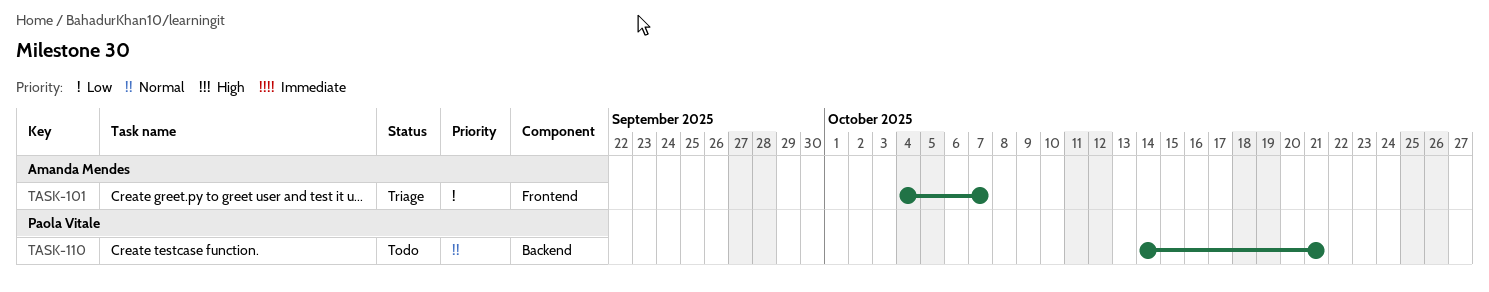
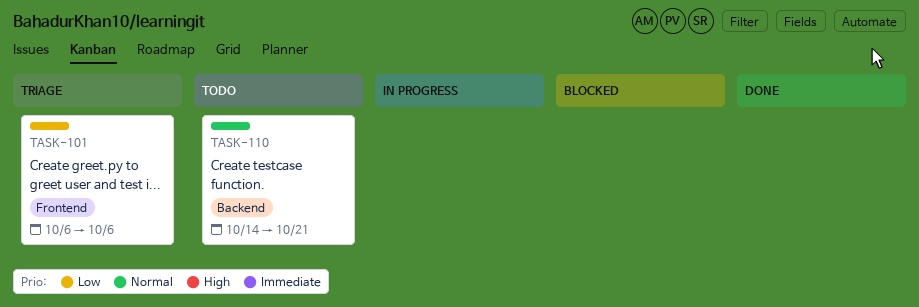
TASK-101, start: Oct 4 -> Oct 6
TASK-101, due: Oct 7 -> Oct 6

